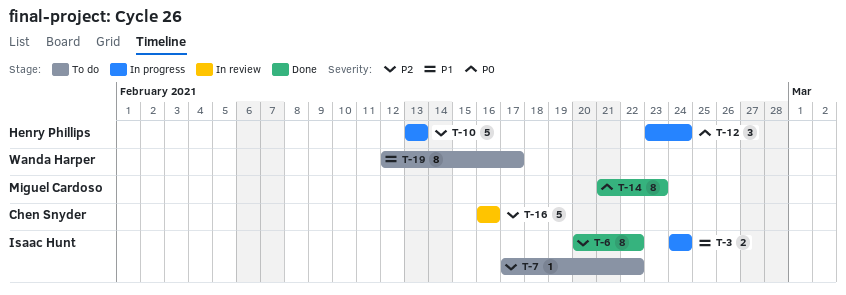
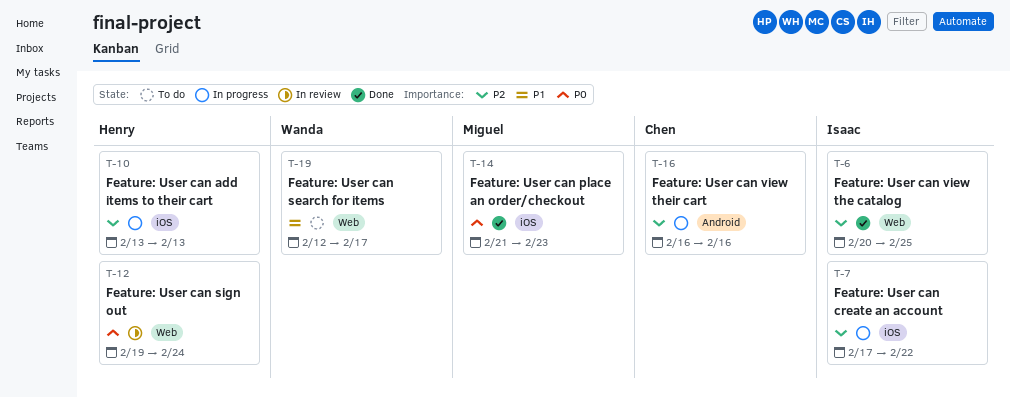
T-3: present -> none
T-6, due: Feb 22 -> Feb 25
T-7, status: To do -> In progress
T-12, status: In progress -> In review
T-12, start: Feb 23 -> Feb 19
T-16, status: In review -> In progress

